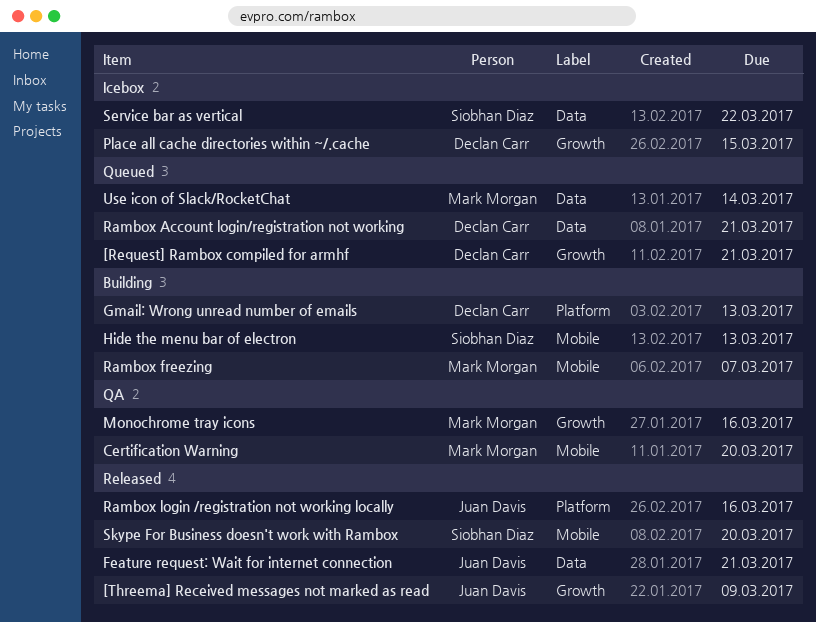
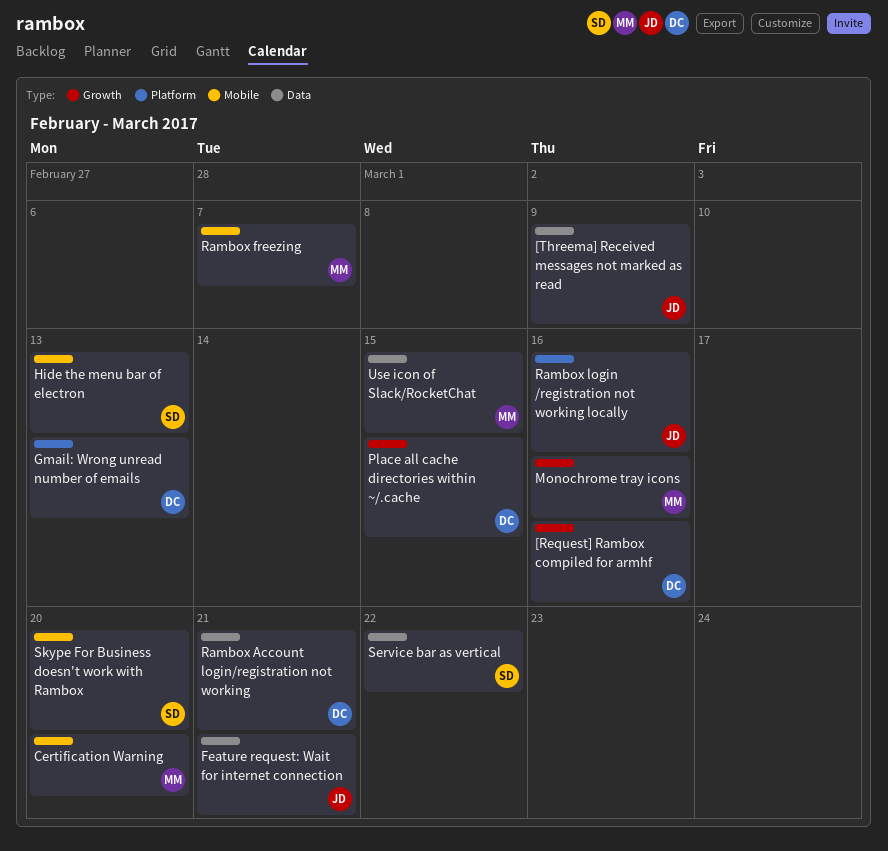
[Request] Rambox compiled for armhf, due: Mar 21 -> Mar 16
[Threema] Received messages not marked as read, label: Growth -> Data
Use icon of Slack/RocketChat, due: Mar 14 -> Mar 15

